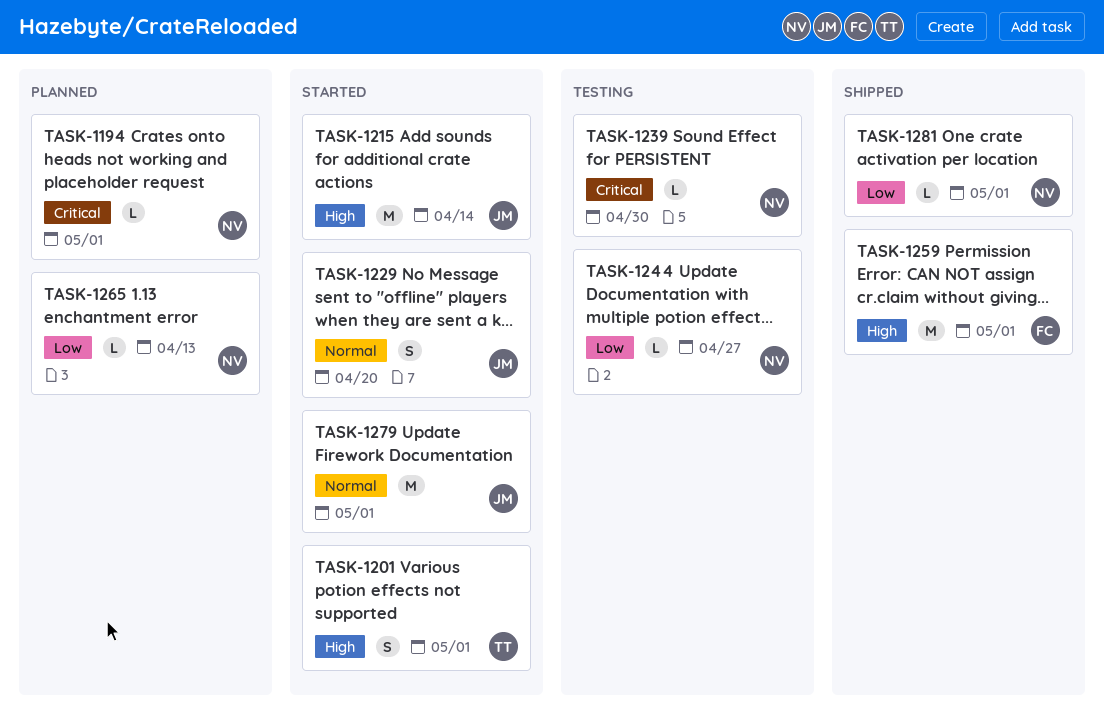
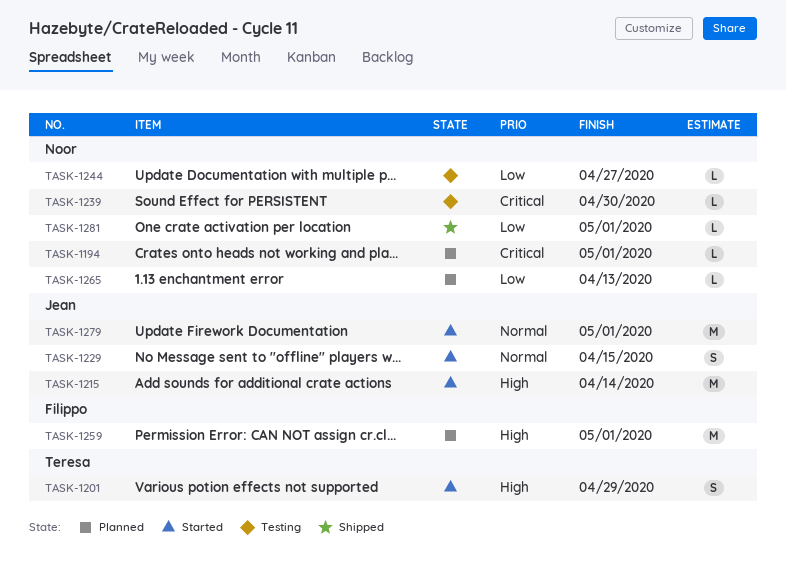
TASK-1201, due: May 1 -> Apr 29
TASK-1229, due: Apr 20 -> Apr 15
TASK-1259, status: Shipped -> Planned

